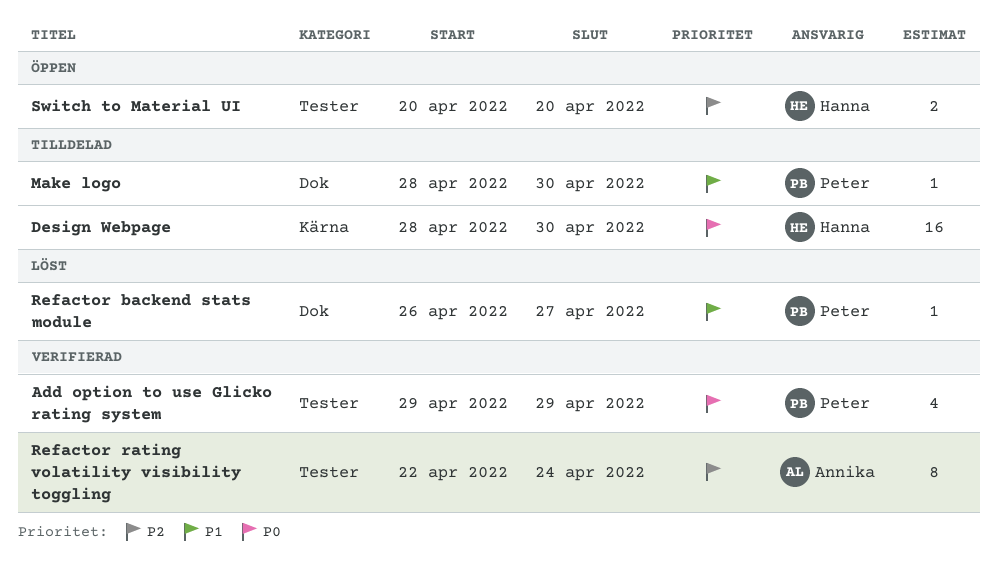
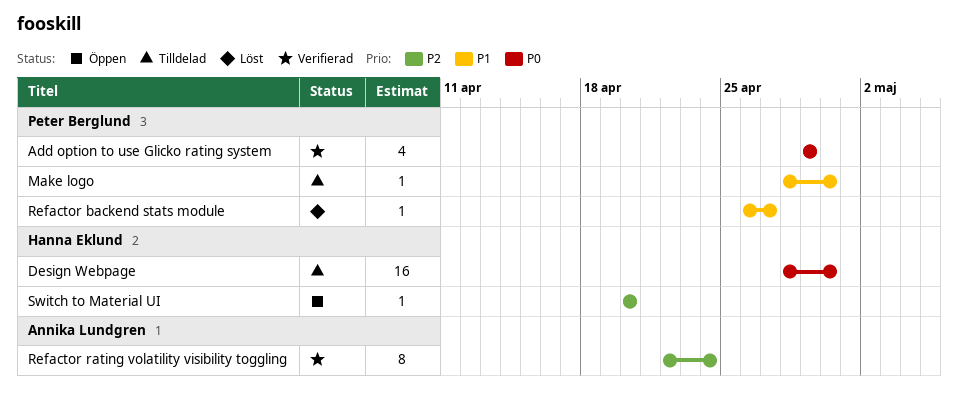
Switch to Material UI, estimate: 2 -> 1

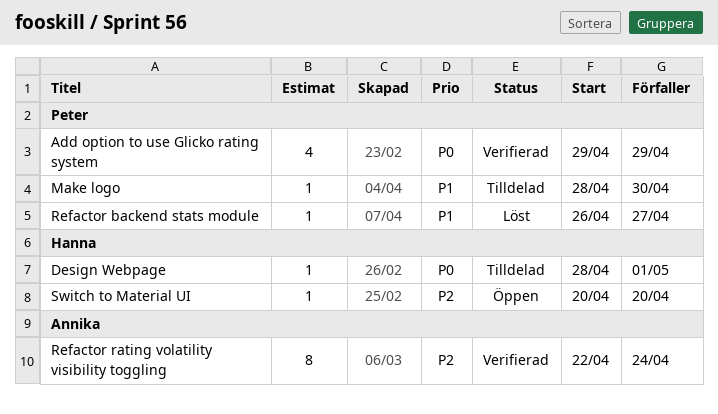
Design Webpage, estimate: 16 -> 1
Design Webpage, due: Apr 30 -> May 1

